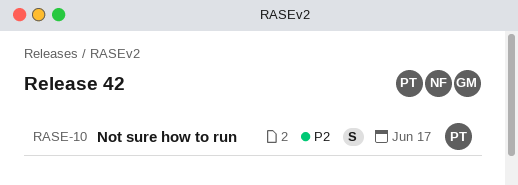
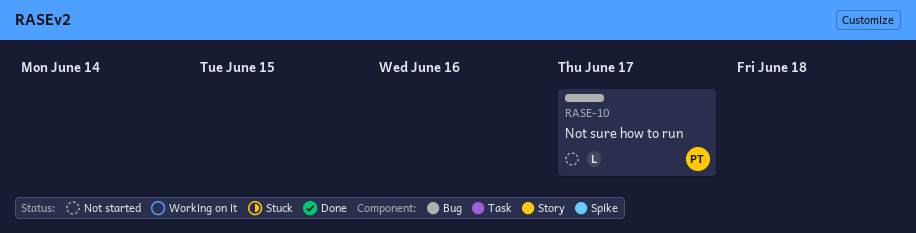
RASE-10, estimate: S -> L

